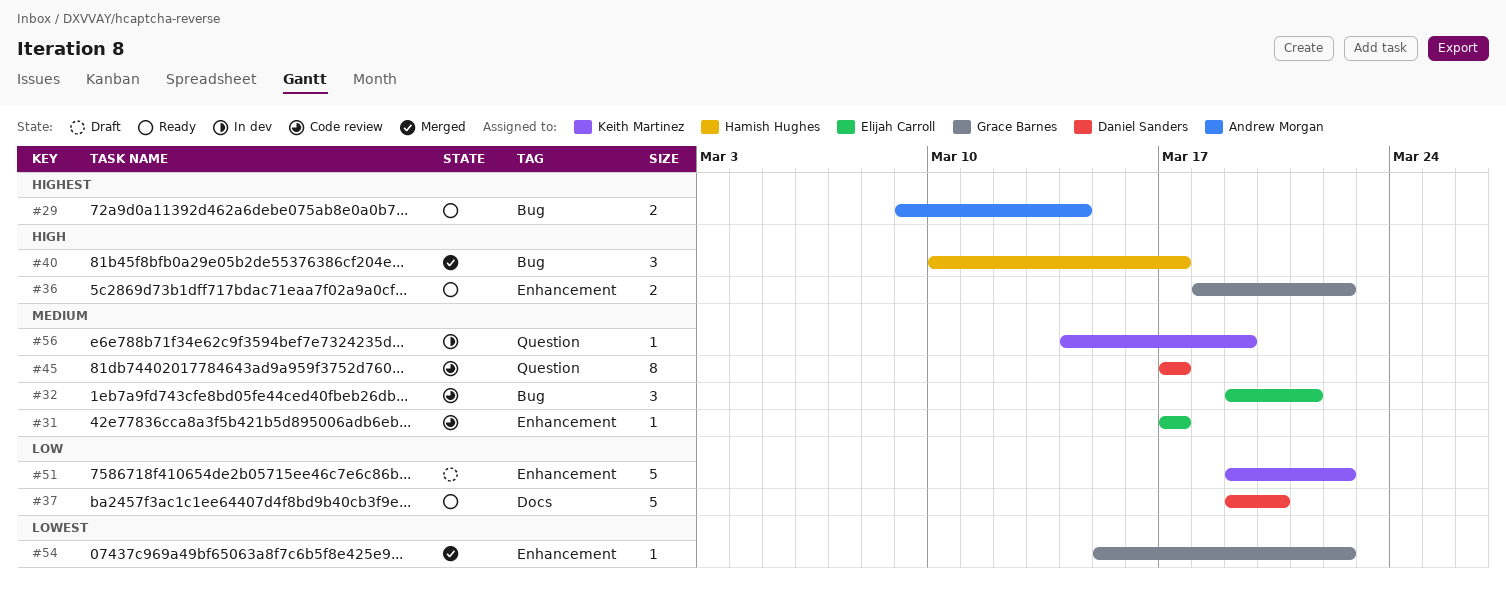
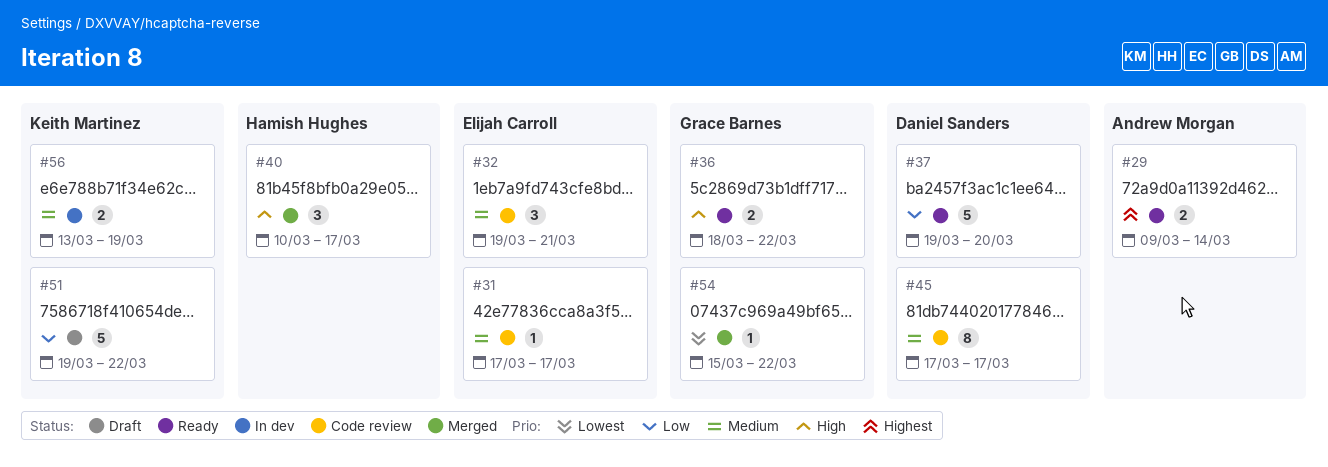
#56, estimate: 1 -> 2
#56, start: Mar 14 -> Mar 13

